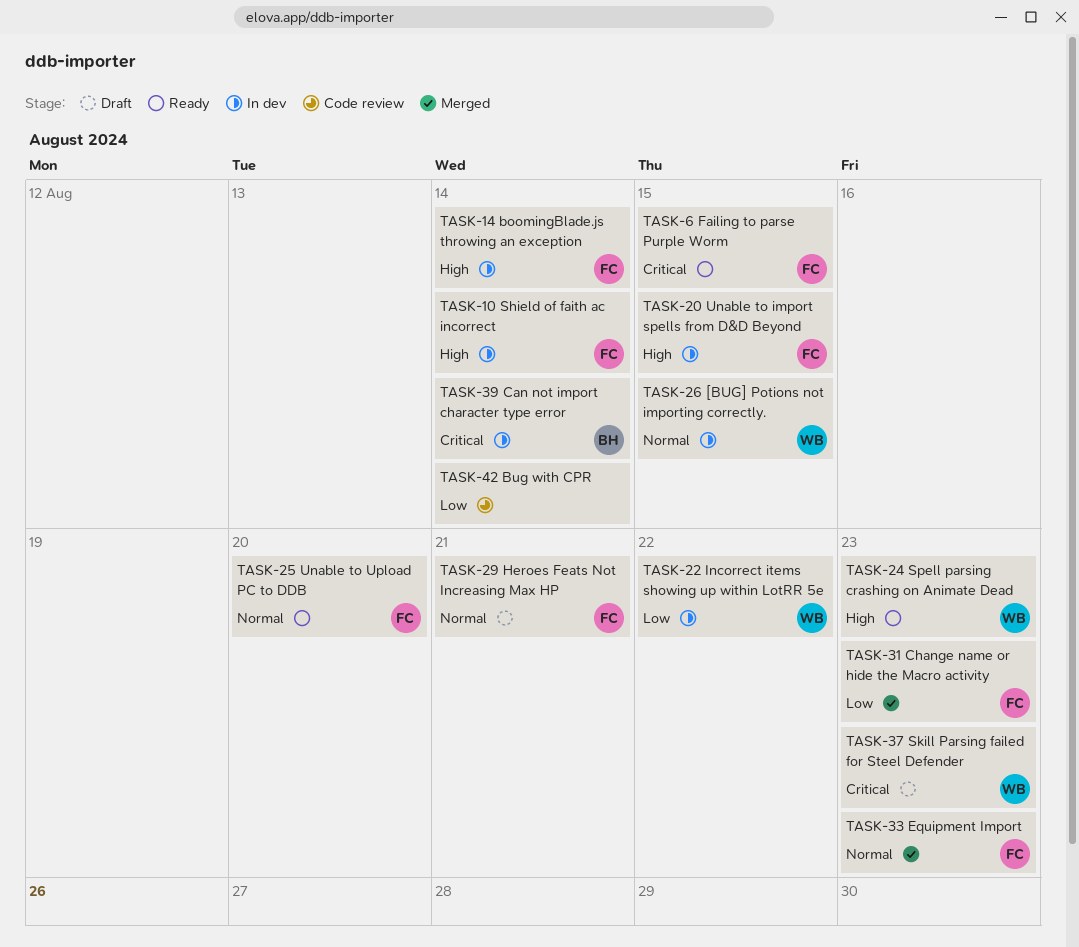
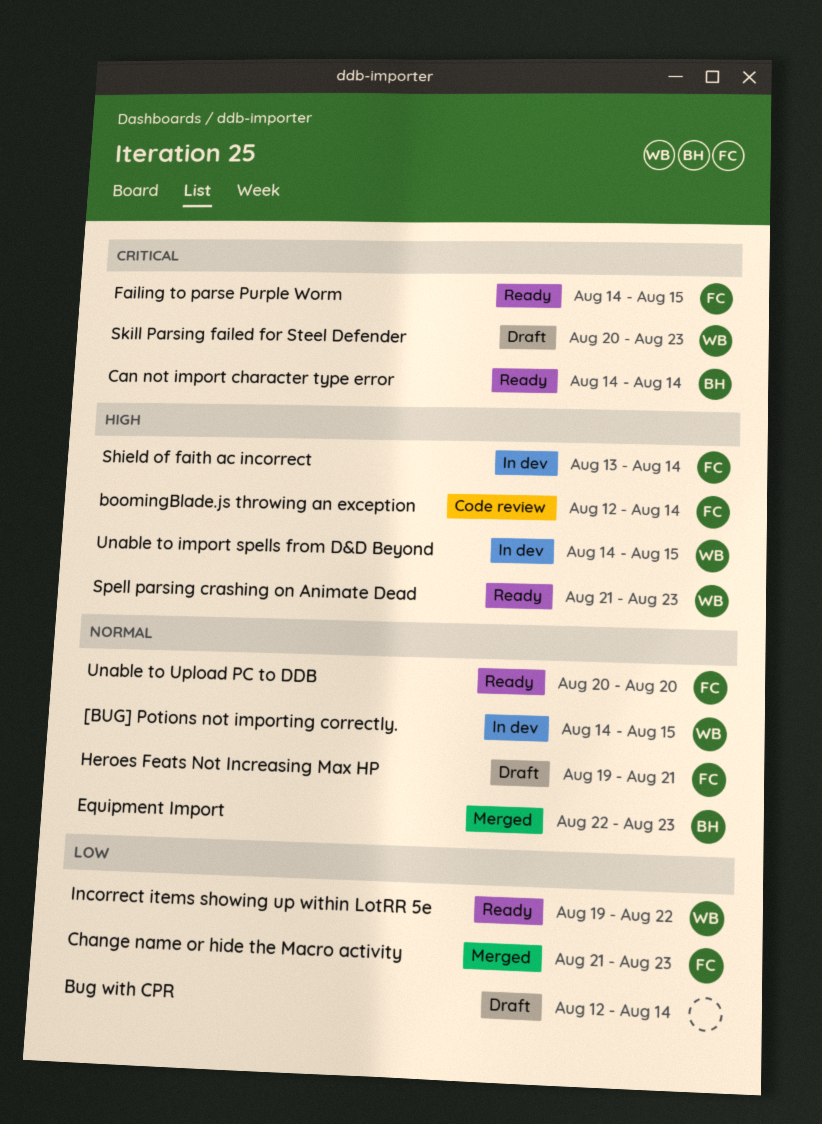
boomingBlade.js throwing an exception, status: In dev -> Code review
Bug with CPR, status: Code review -> Draft
Can not import character type error, status: In dev -> Ready
Equipment Import, owner: FC -> BH
Incorrect items showing up within LotRR 5e, status: In dev -> Ready
Unable to import spells from D&D Beyond, owner: FC -> WB

